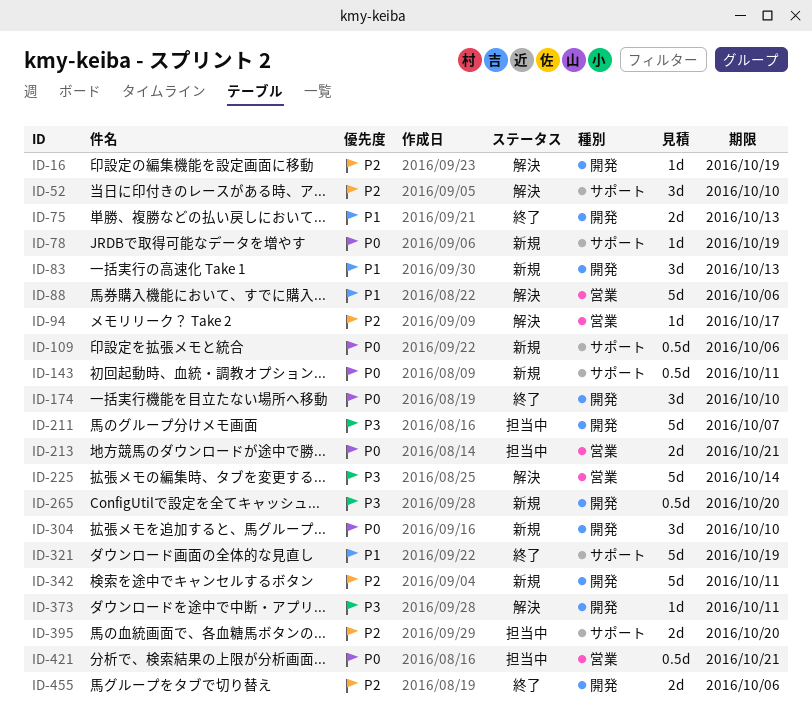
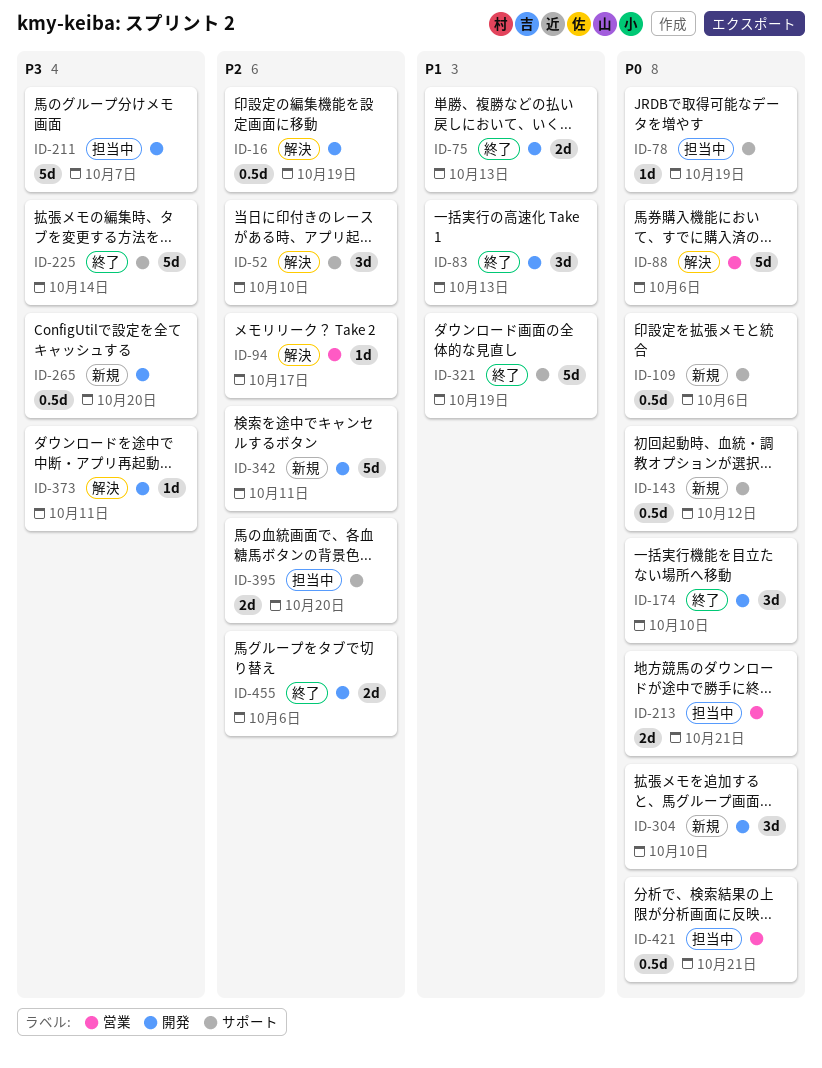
ID-16, estimate: 1d -> 0.5d
ID-78, status: 新規 -> 担当中
ID-83, status: 新規 -> 終了
ID-88, priority: P1 -> P0
ID-143, due: Oct 11 -> Oct 12
ID-225, status: 解決 -> 終了
ID-225, label: 営業 -> サポート

